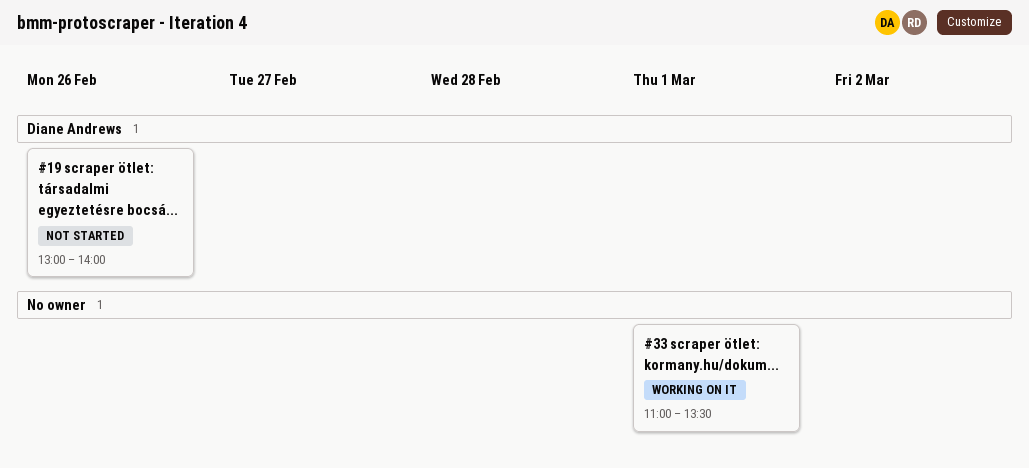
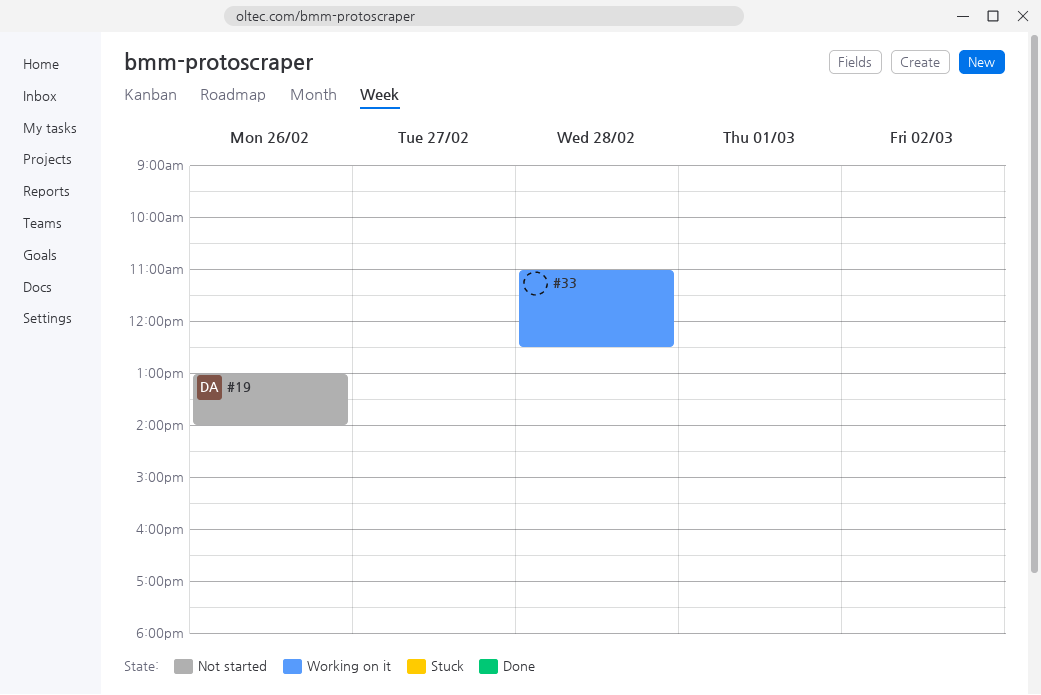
#33, day: Mar 1 -> Feb 28
#33, ends: 13:30 -> 12:30

